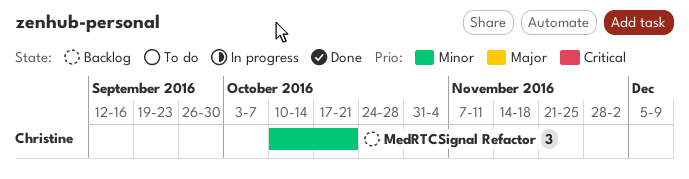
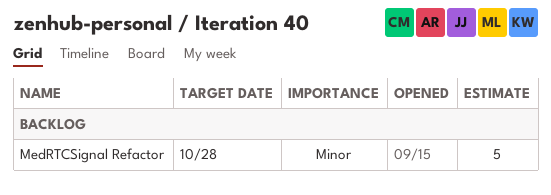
MedRTCSignal Refactor, estimate: 3 -> 5
MedRTCSignal Refactor, due: Oct 21 -> Oct 28

